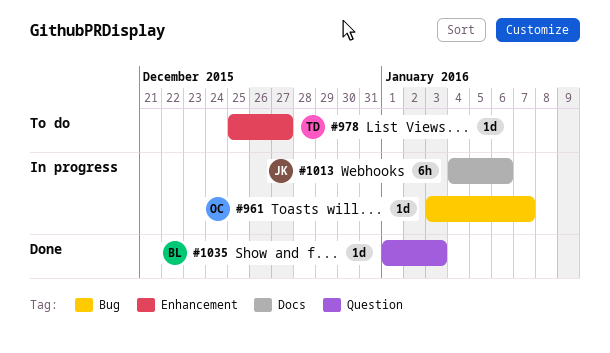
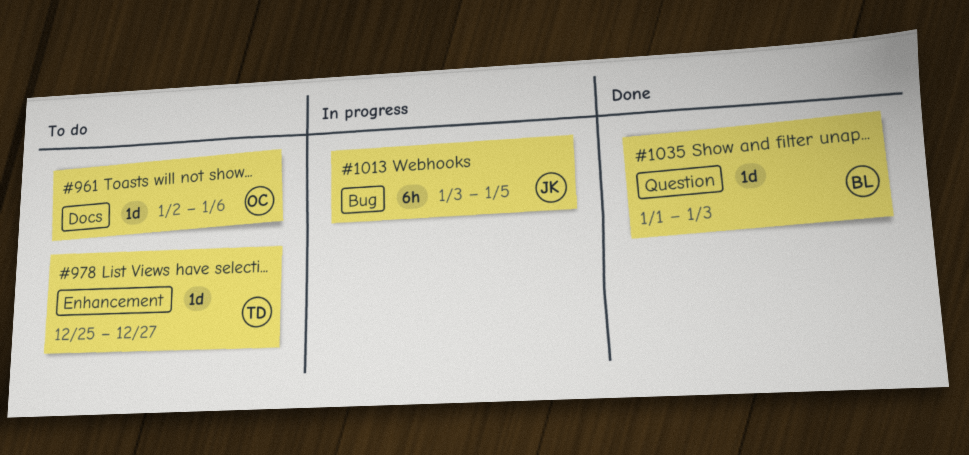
#961, status: In progress -> To do
#961, label: Bug -> Docs
#961, start: Jan 3 -> Jan 2
#961, due: Jan 7 -> Jan 6
#1013, label: Docs -> Bug
#1013, start: Jan 4 -> Jan 3
#1013, due: Jan 6 -> Jan 5

